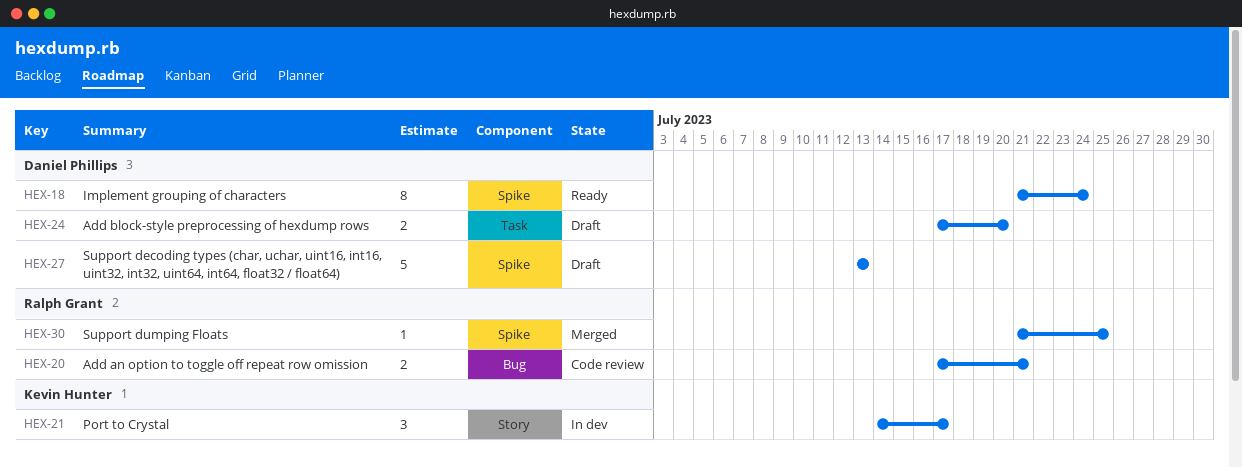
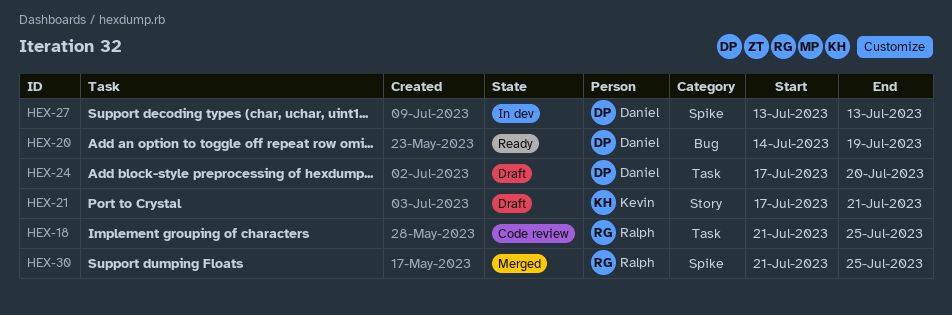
HEX-18, status: Ready -> Code review
HEX-18, owner: Daniel Phillips -> Ralph Grant
HEX-18, label: Spike -> Task
HEX-18, due: Jul 24 -> Jul 25
HEX-20, status: Code review -> Ready
HEX-20, owner: Ralph Grant -> Daniel Phillips
HEX-20, start: Jul 17 -> Jul 14
HEX-20, due: Jul 21 -> Jul 19
HEX-21, status: In dev -> Draft
HEX-21, start: Jul 14 -> Jul 17
HEX-21, due: Jul 17 -> Jul 21
HEX-27, status: Draft -> In dev

